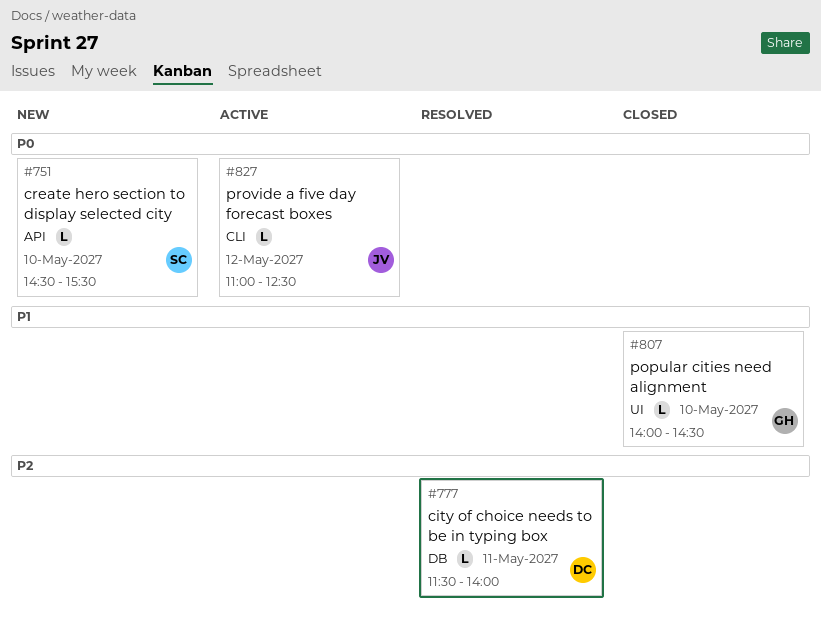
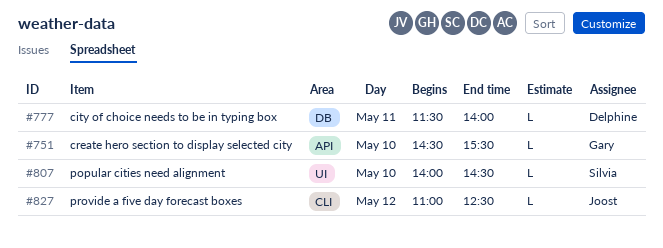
#751, owner: Silvia -> Gary
#807, owner: Gary -> Silvia

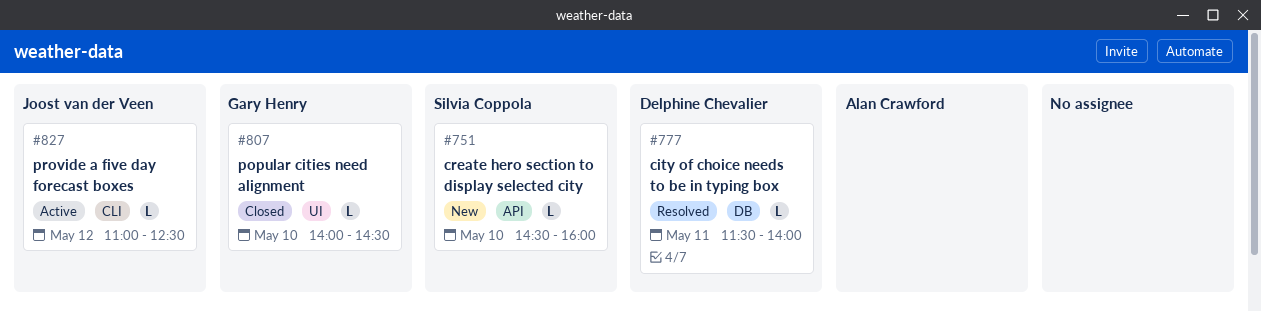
#751, owner: Gary Henry -> Silvia Coppola
#751, ends: 15:30 -> 16:00
#807, owner: Silvia Coppola -> Gary Henry

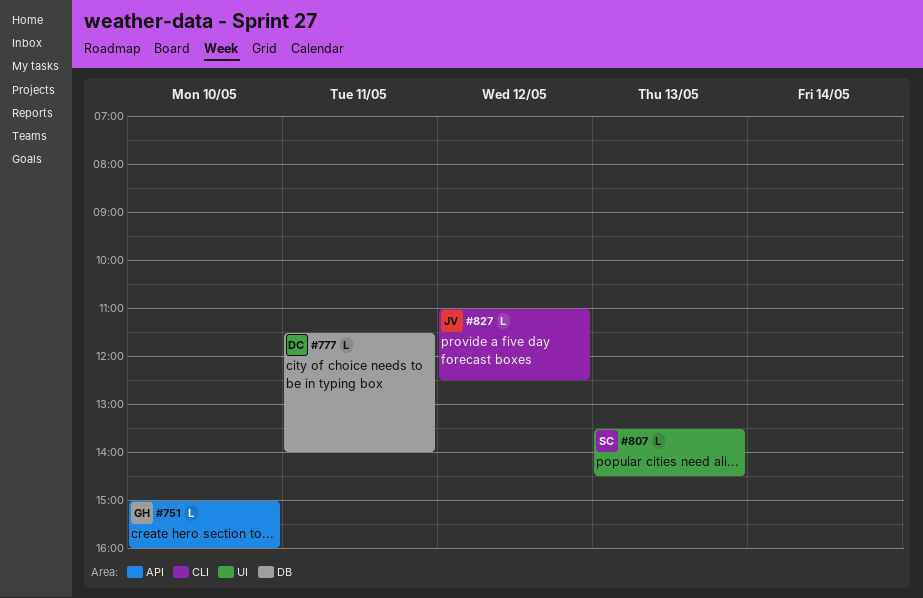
#751, owner: Silvia Coppola -> Gary Henry
#751, begins: 14:30 -> 15:00
#807, owner: Gary Henry -> Silvia Coppola
#807, day: May 10 -> May 13
#807, begins: 14:00 -> 13:30

